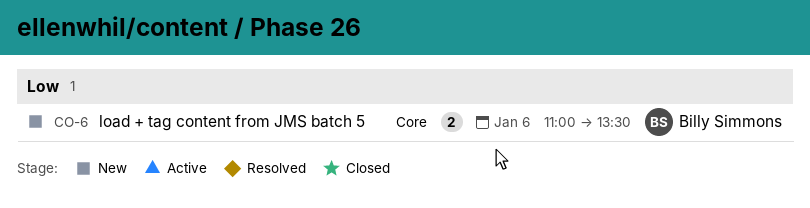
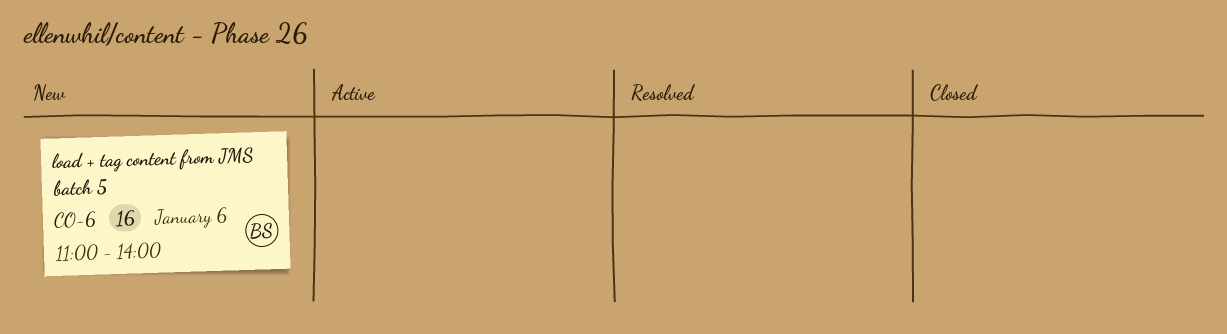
CO-6, estimate: 2 -> 16
CO-6, ends: 13:30 -> 14:00

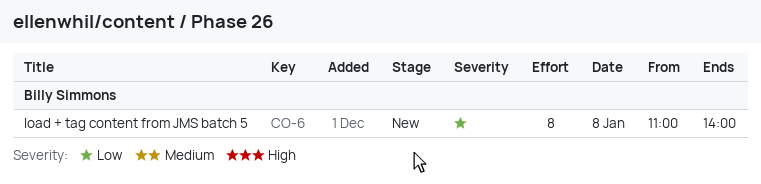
CO-6, estimate: 16 -> 8
CO-6, day: Jan 6 -> Jan 8

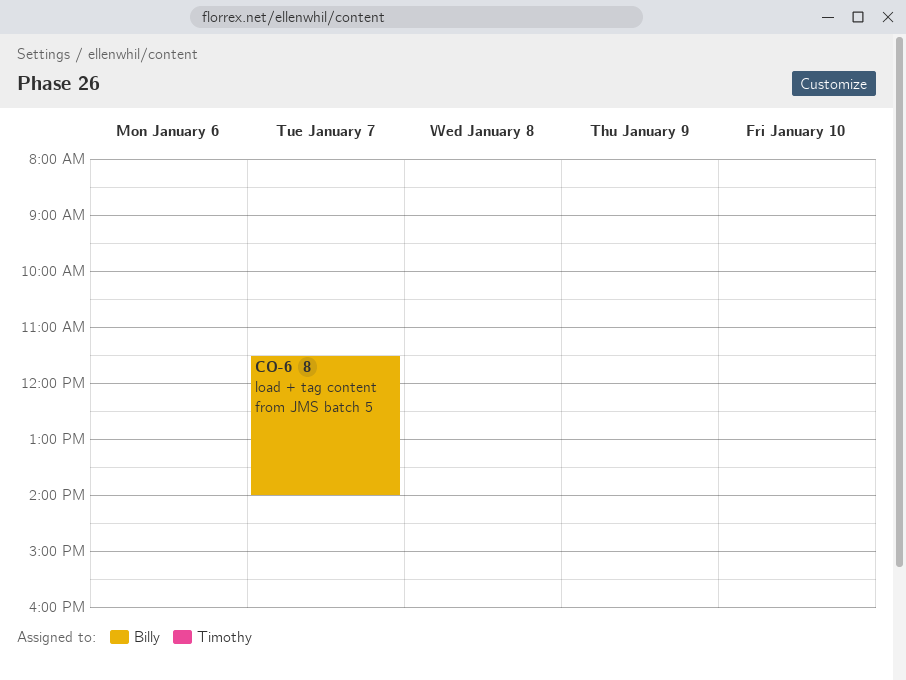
CO-6, day: Jan 8 -> Jan 7
CO-6, begins: 11:00 -> 11:30

